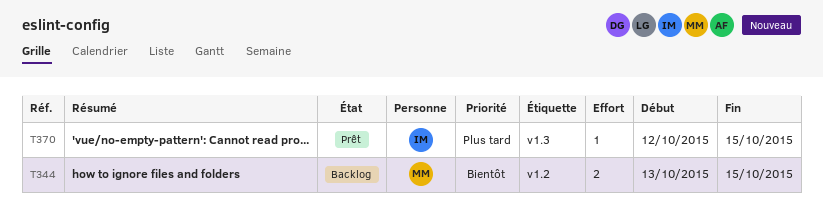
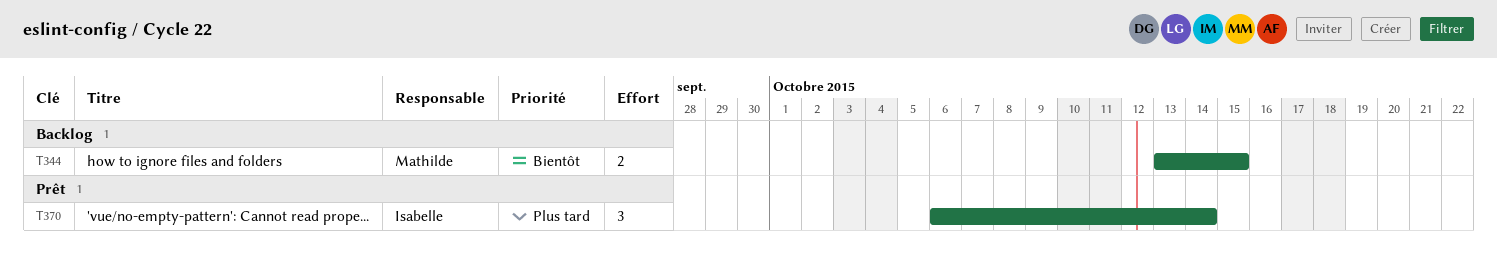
T370, estimate: 1 -> 3
T370, start: Oct 12 -> Oct 6
T370, due: Oct 15 -> Oct 14

